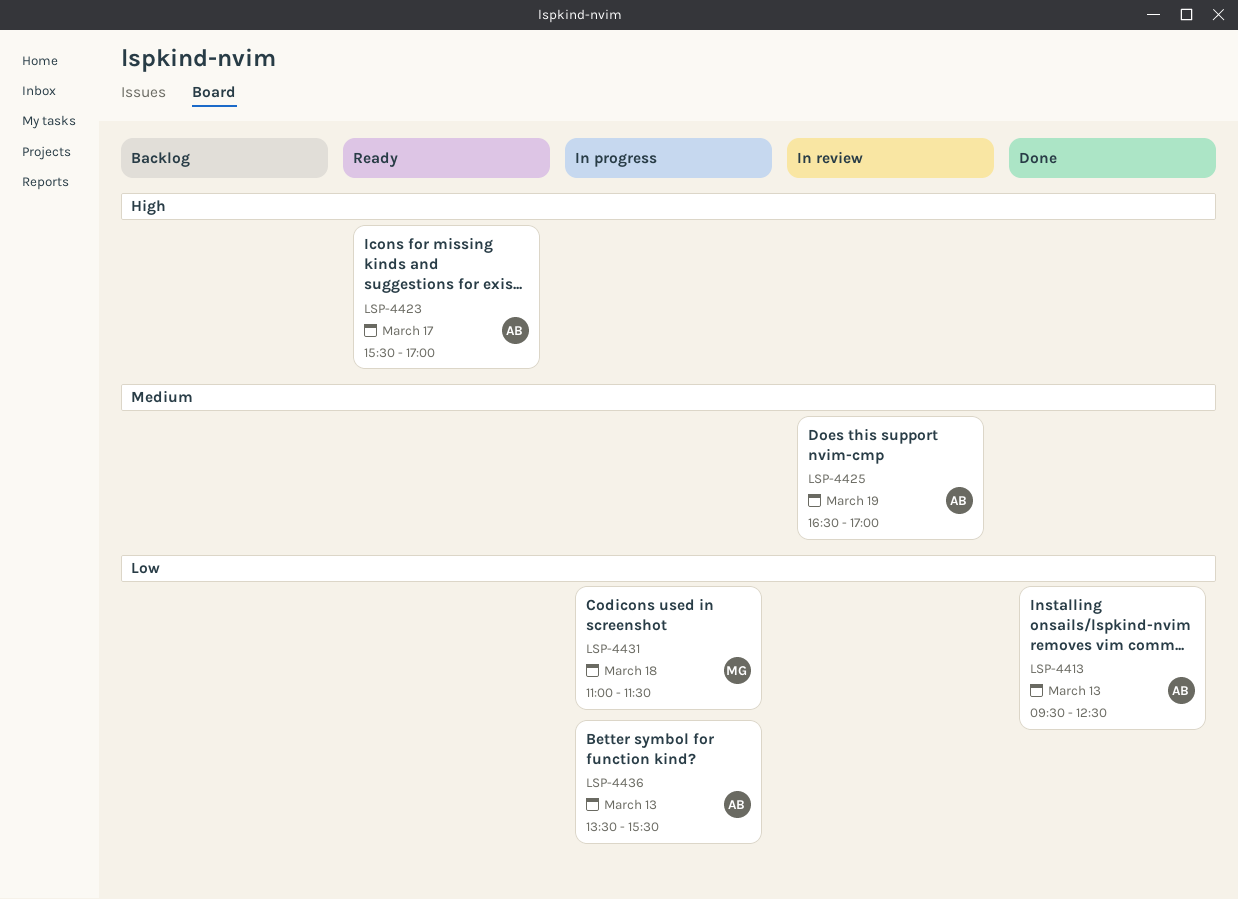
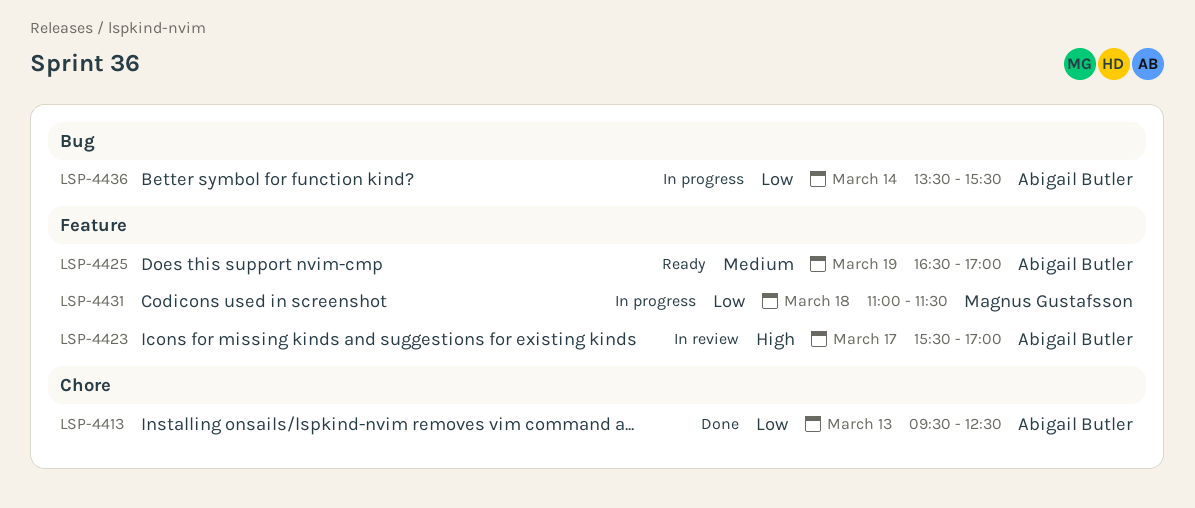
LSP-4423, status: Ready -> In review
LSP-4425, status: In review -> Ready
LSP-4436, day: Mar 13 -> Mar 14

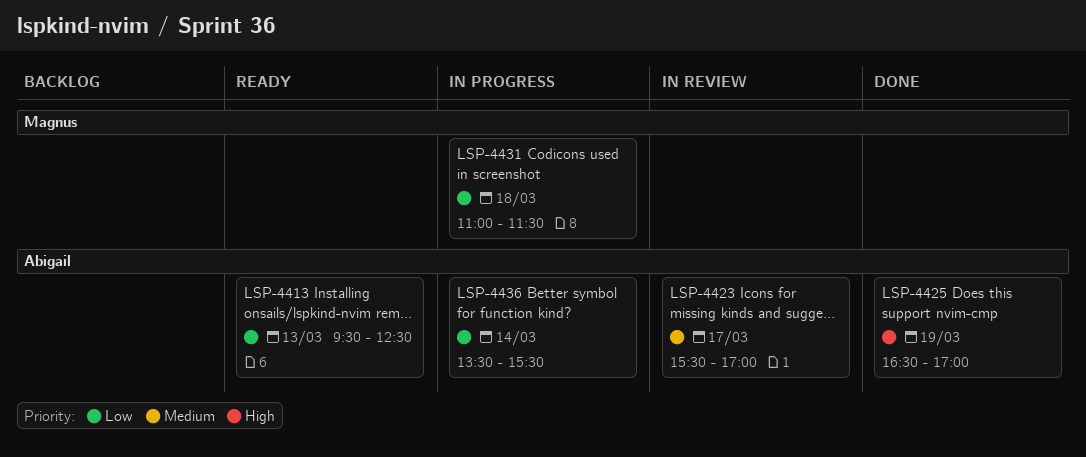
LSP-4413, status: Done -> Ready
LSP-4423, priority: High -> Medium
LSP-4425, status: Ready -> Done
LSP-4425, priority: Medium -> High

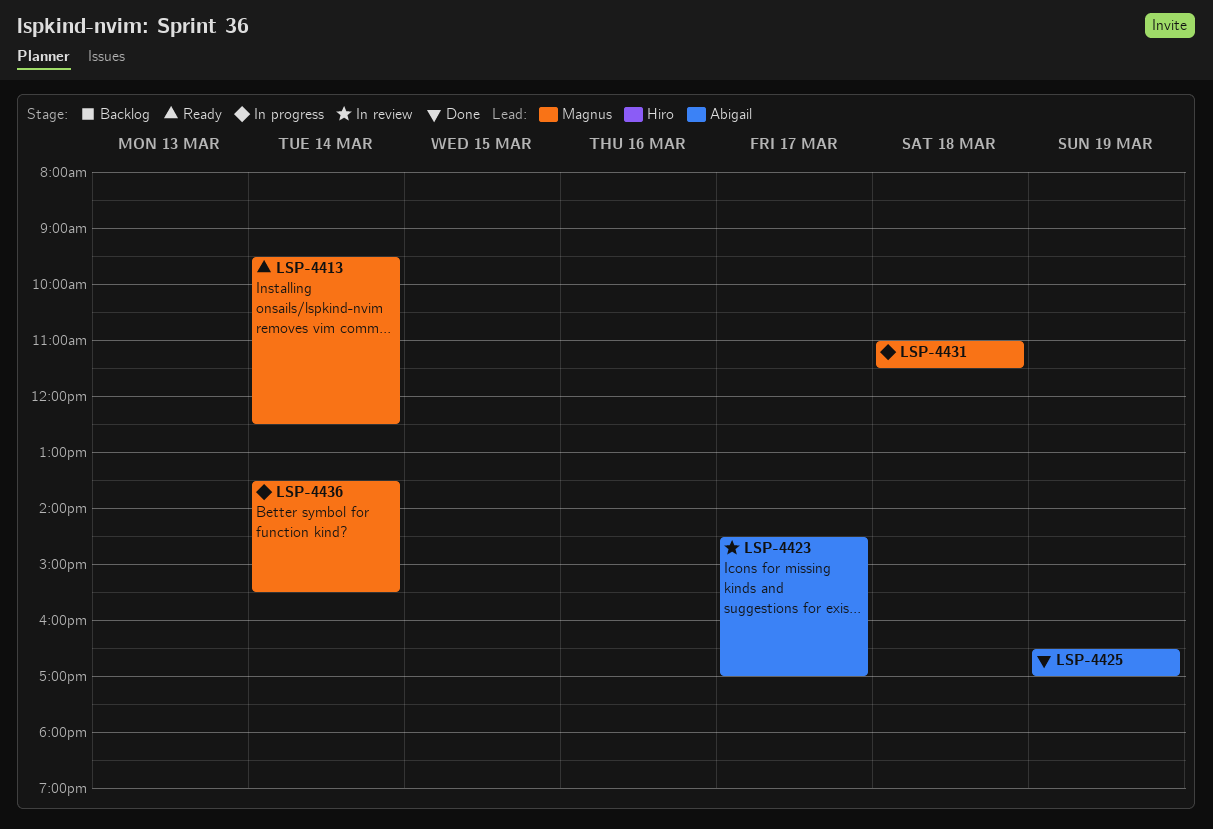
LSP-4413, owner: Abigail -> Magnus
LSP-4413, day: Mar 13 -> Mar 14
LSP-4423, begins: 15:30 -> 14:30
LSP-4436, owner: Abigail -> Magnus

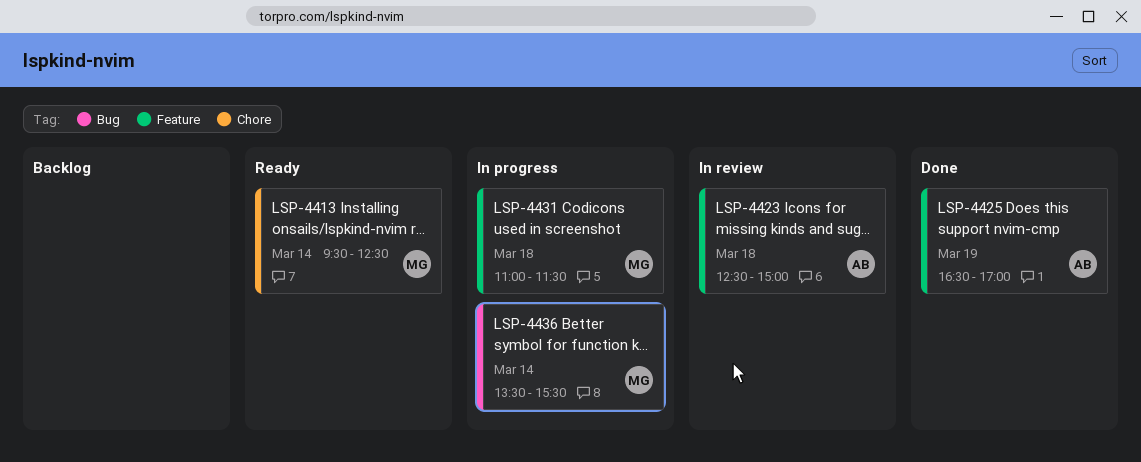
LSP-4423, day: Mar 17 -> Mar 18
LSP-4423, begins: 14:30 -> 12:30
LSP-4423, ends: 17:00 -> 15:00

